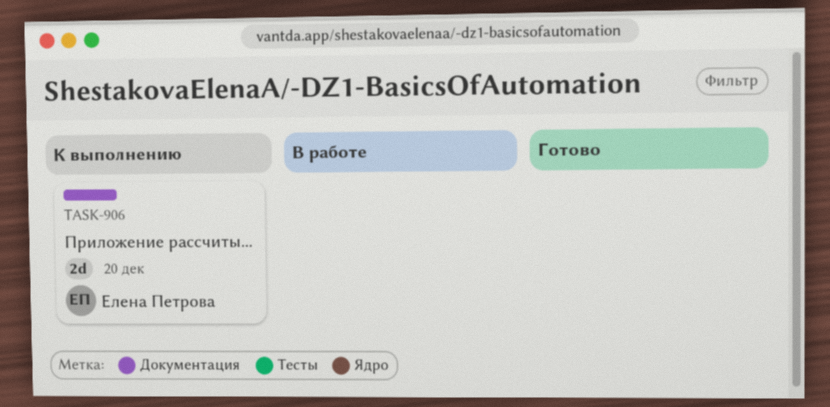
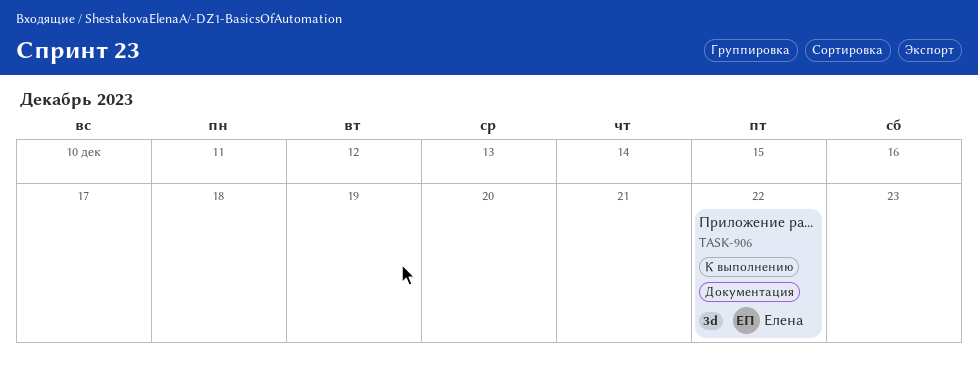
TASK-906, estimate: 2d -> 3d
TASK-906, due: Dec 20 -> Dec 22

